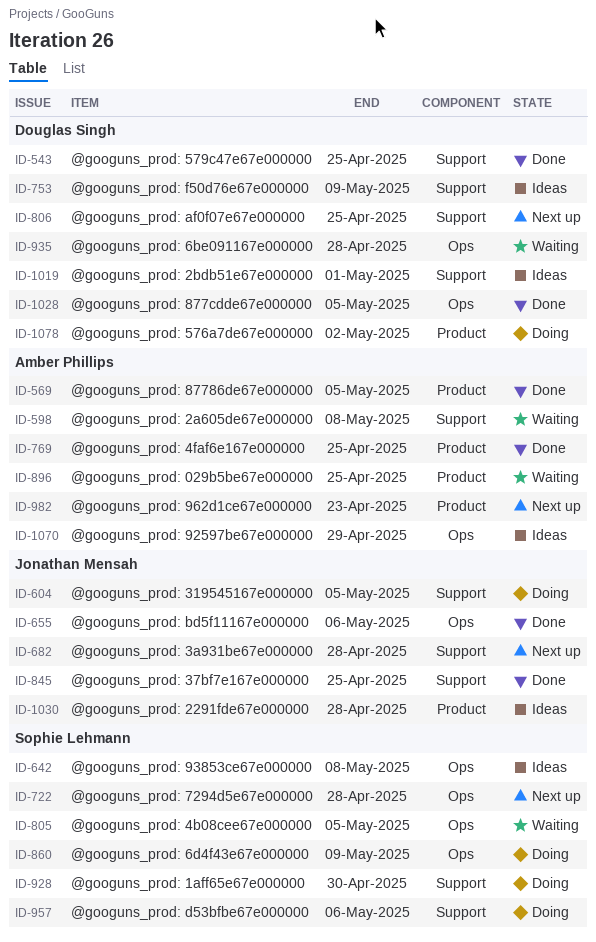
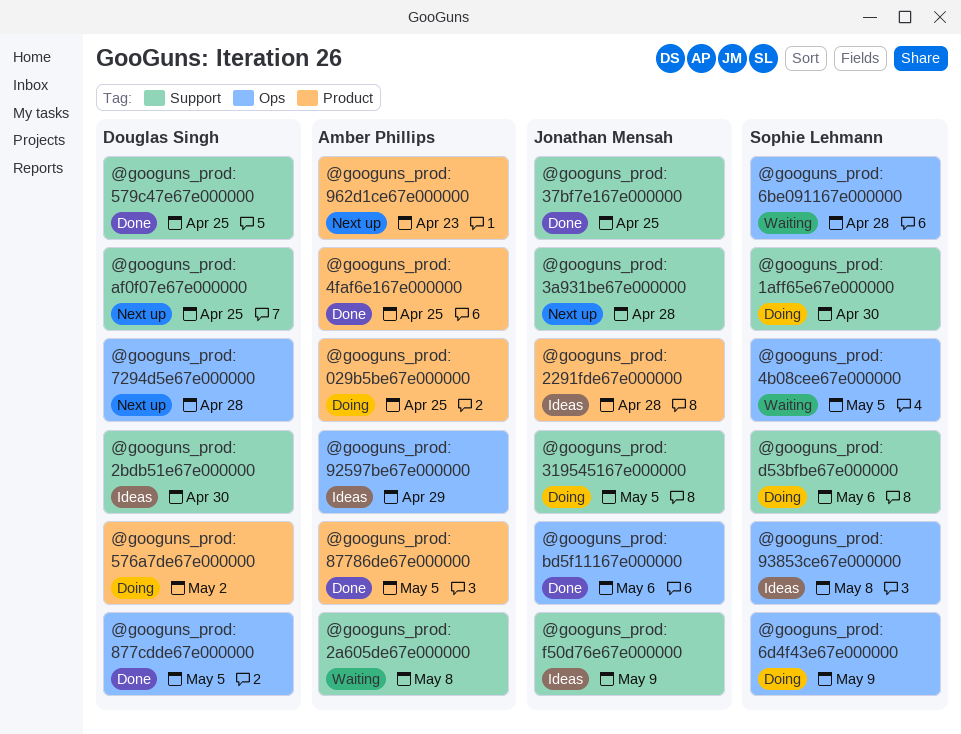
@googuns_prod: 029b5be67e000000, status: Waiting -> Doing
@googuns_prod: 2bdb51e67e000000, due: May 1 -> Apr 30
@googuns_prod: 6be091167e000000, owner: Douglas Singh -> Sophie Lehmann
@googuns_prod: 7294d5e67e000000, owner: Sophie Lehmann -> Douglas Singh
@googuns_prod: f50d76e67e000000, owner: Douglas Singh -> Jonathan Mensah

